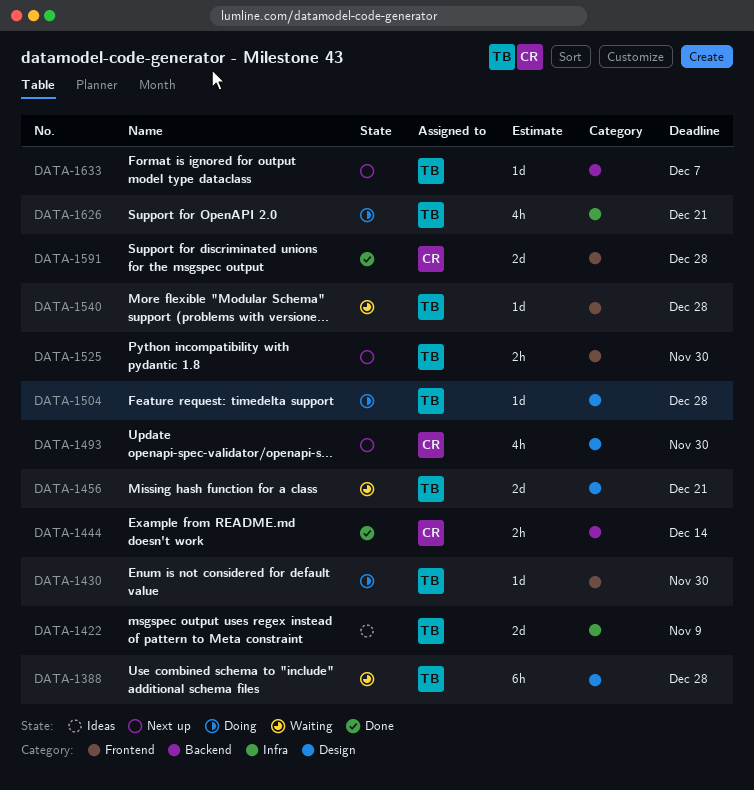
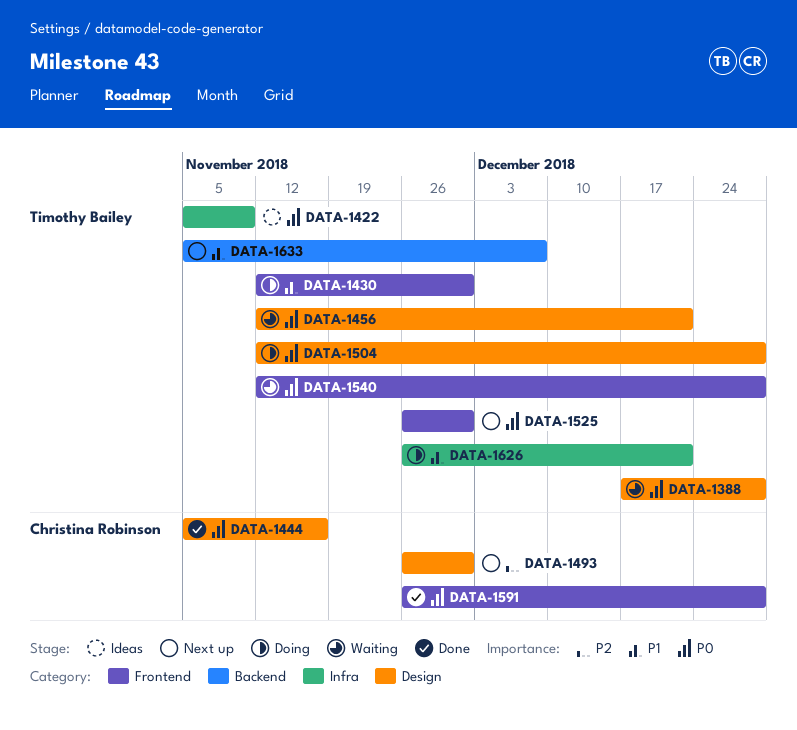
DATA-1444, label: Backend -> Design
DATA-1444, due: Dec 14 -> Nov 16

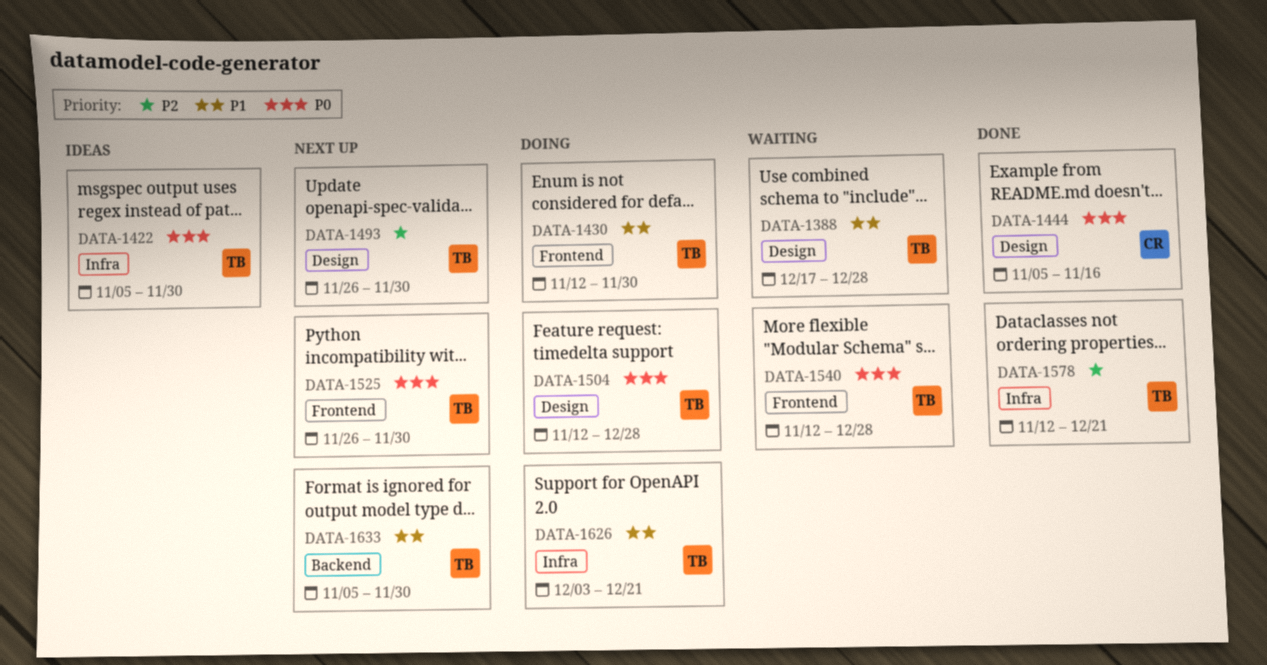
DATA-1388, priority: P0 -> P1
DATA-1422, due: Nov 9 -> Nov 30
DATA-1456: present -> none
DATA-1493, owner: Christina Robinson -> Timothy Bailey
DATA-1578: none -> present
DATA-1591: present -> none
DATA-1626, start: Nov 26 -> Dec 3
DATA-1633, due: Dec 7 -> Nov 30

